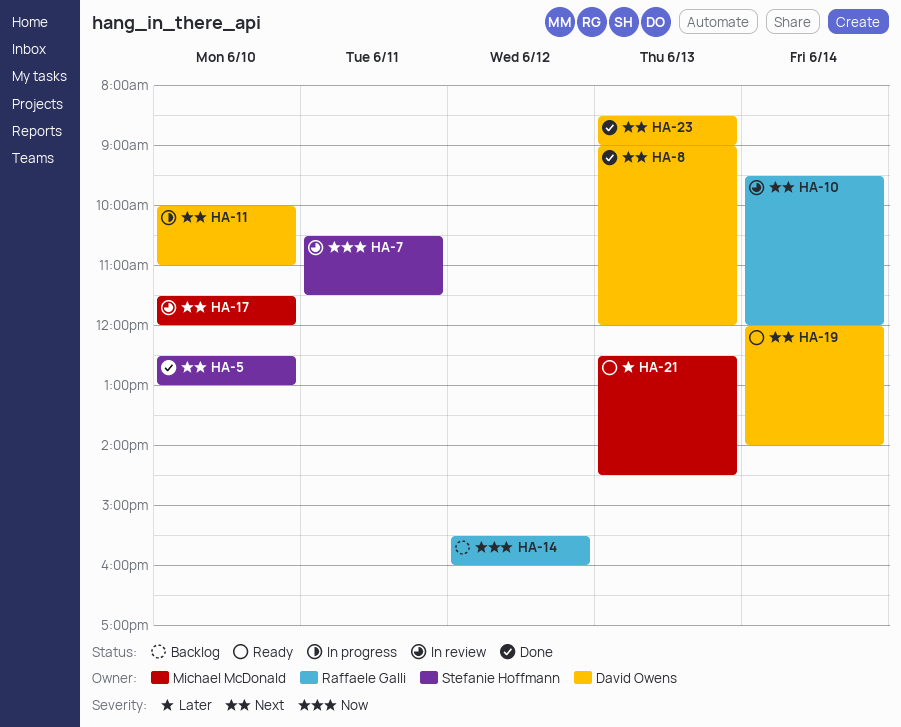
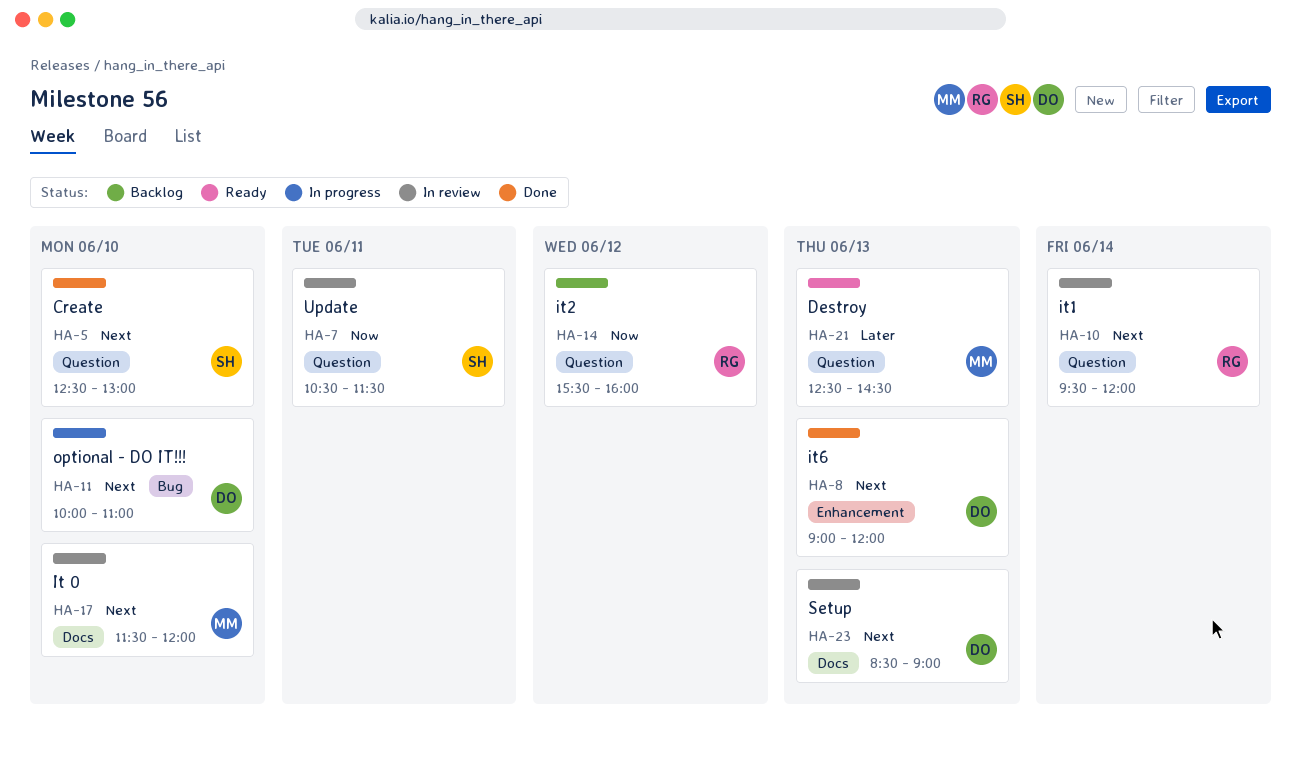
HA-19: present -> none
HA-23, status: Done -> In review

